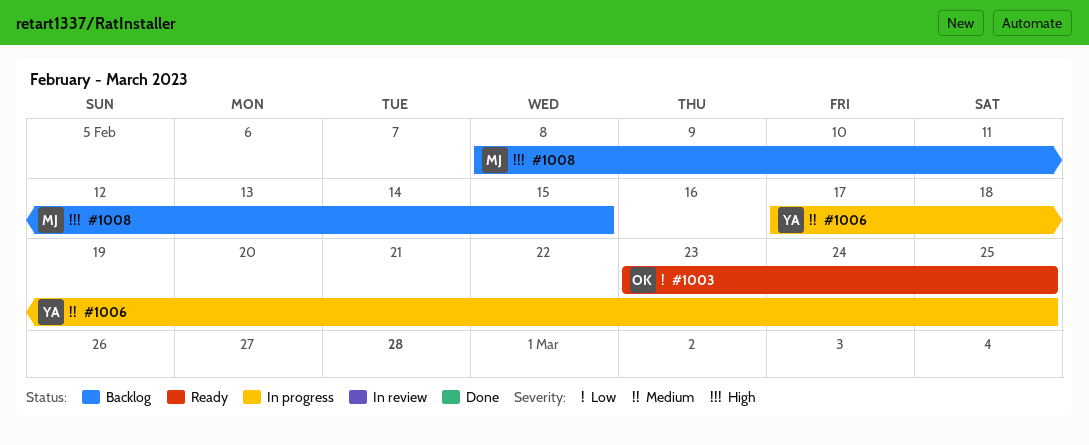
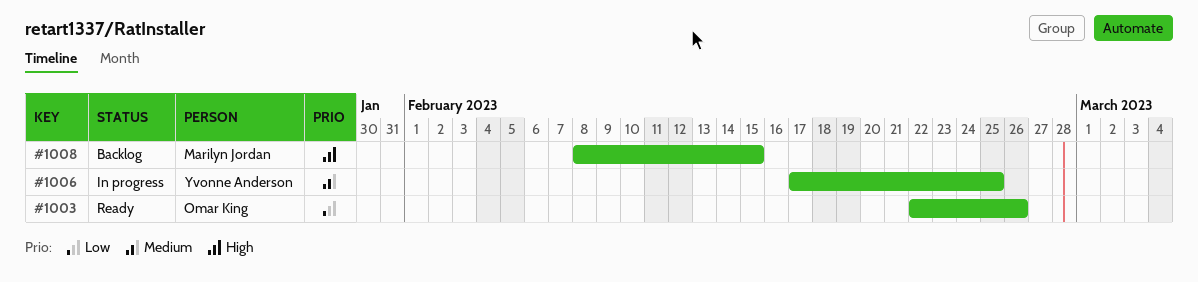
#1003, start: Feb 23 -> Feb 22
#1003, due: Feb 25 -> Feb 26

